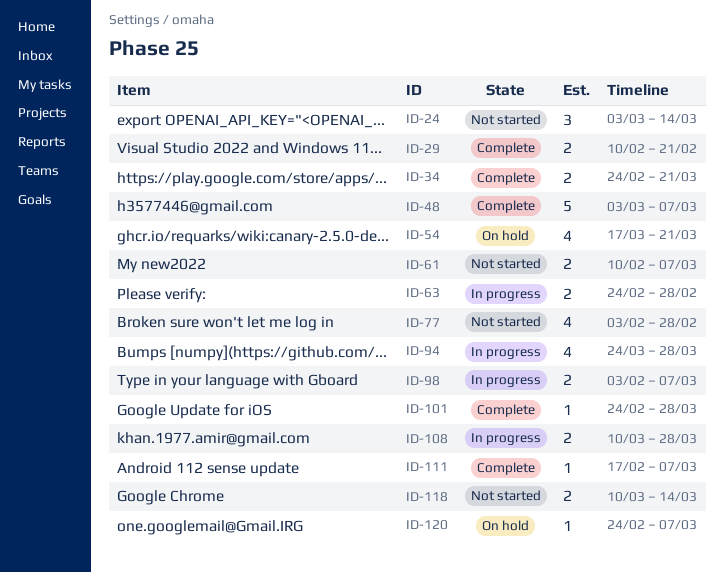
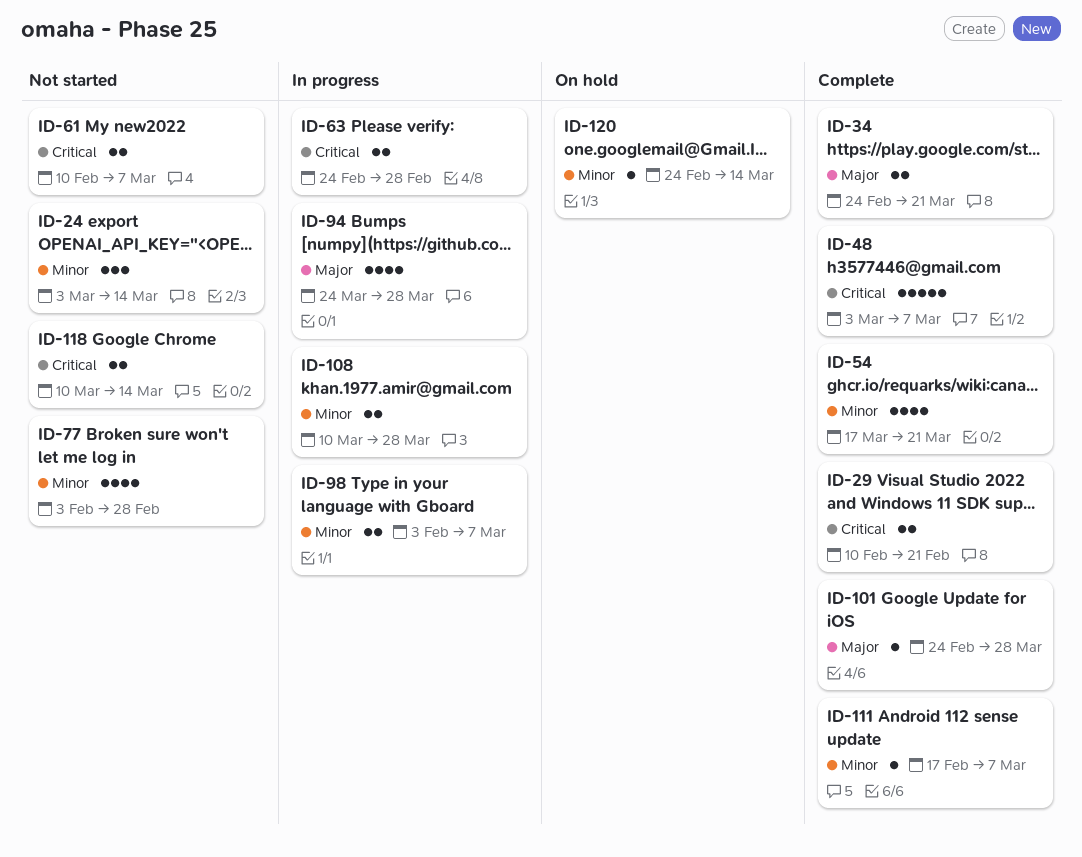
ID-54, status: On hold -> Complete
ID-120, due: Mar 7 -> Mar 14

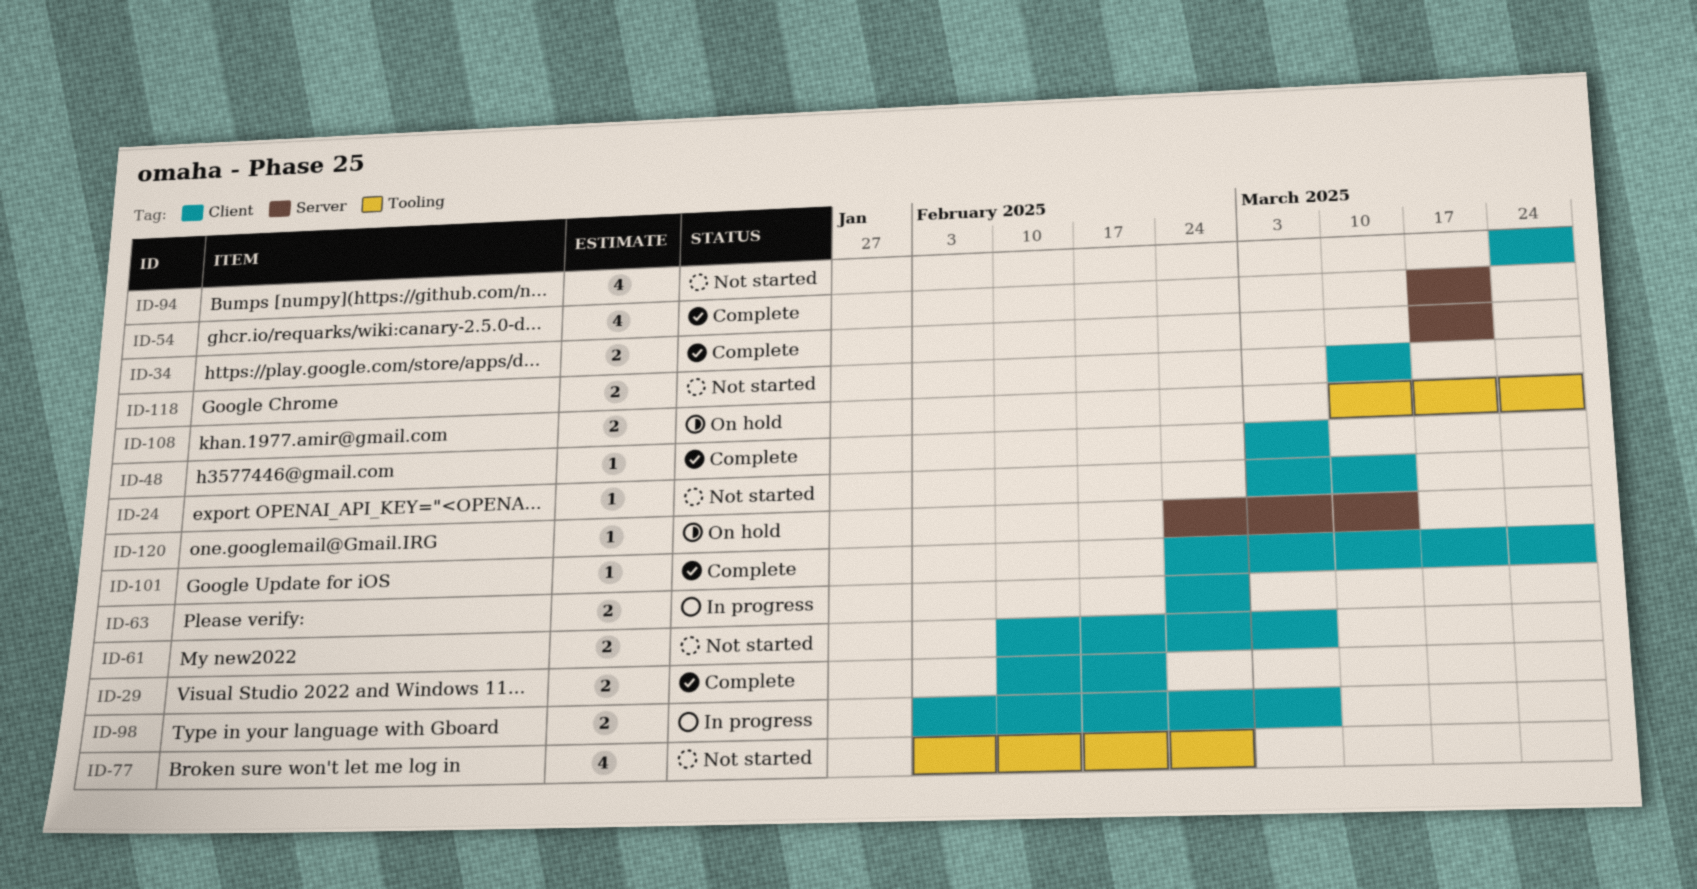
ID-24, estimate: 3 -> 1
ID-34, start: Feb 24 -> Mar 17
ID-48, estimate: 5 -> 1
ID-94, status: In progress -> Not started
ID-108, status: In progress -> On hold
ID-111: present -> none

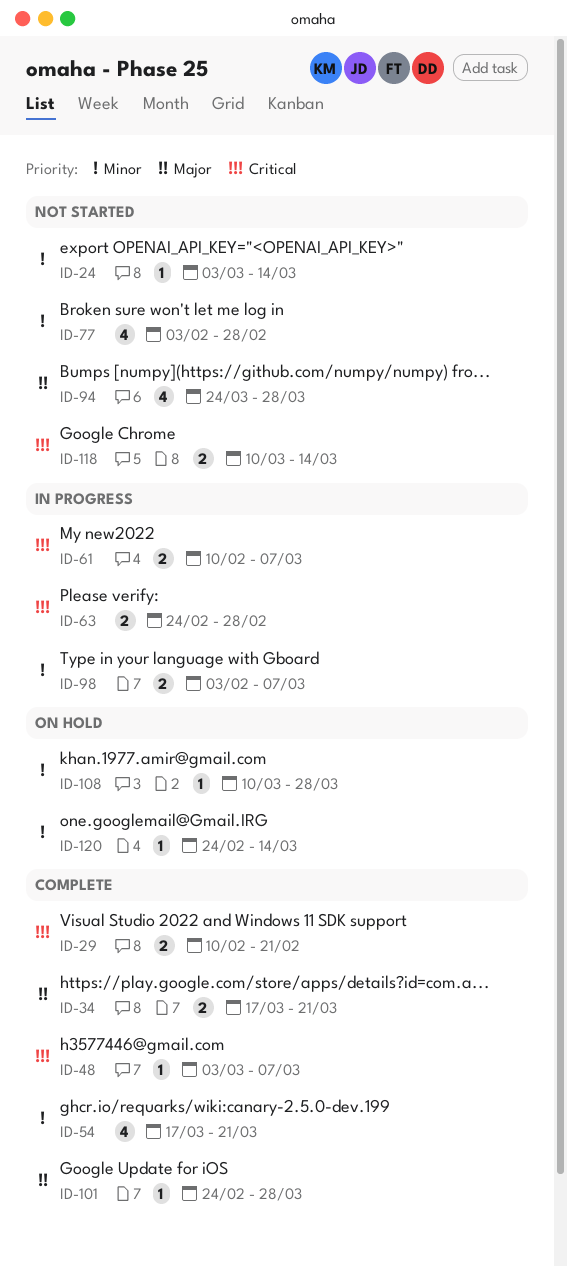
ID-61, status: Not started -> In progress
ID-108, estimate: 2 -> 1

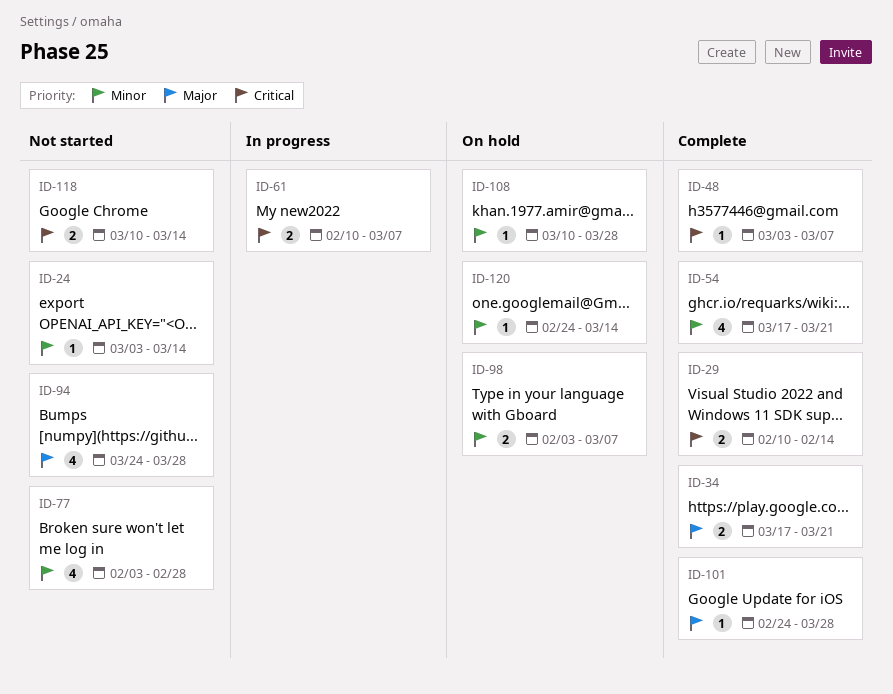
ID-29, due: Feb 21 -> Feb 14
ID-63: present -> none
ID-98, status: In progress -> On hold

